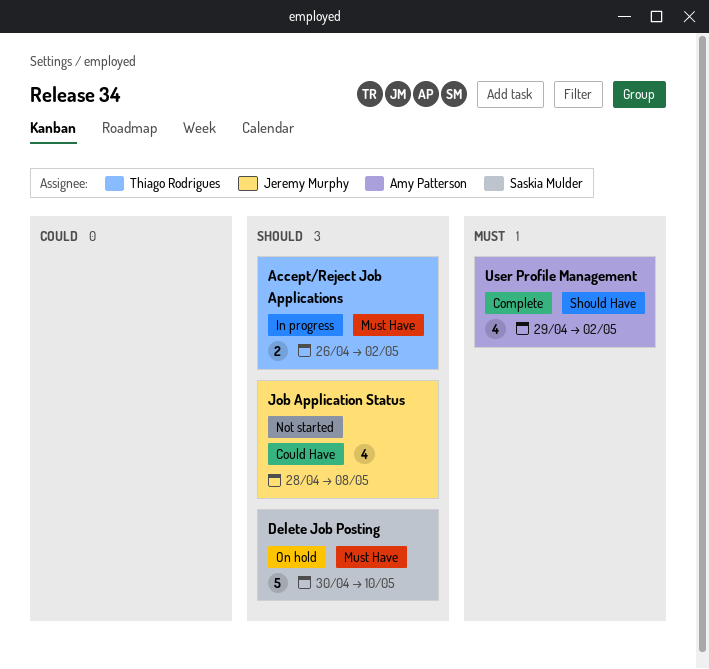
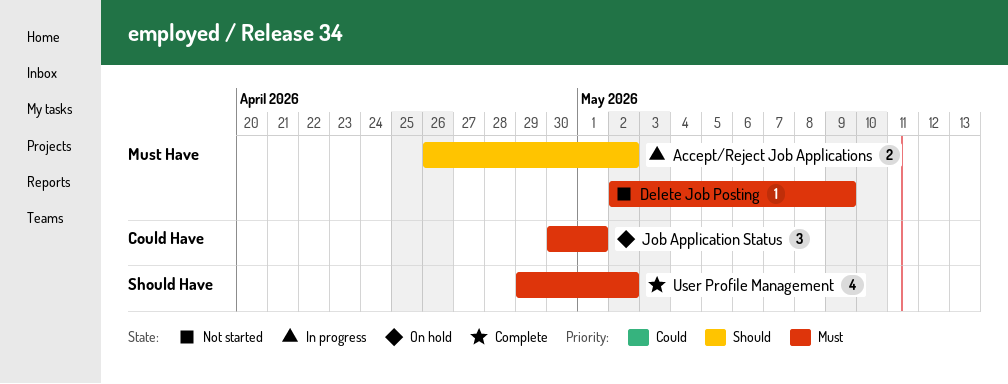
Delete Job Posting, status: On hold -> Not started
Delete Job Posting, priority: Should -> Must
Delete Job Posting, estimate: 5 -> 1
Delete Job Posting, start: Apr 30 -> May 2
Delete Job Posting, due: May 10 -> May 9
Job Application Status, status: Not started -> On hold
Job Application Status, priority: Should -> Must
Job Application Status, estimate: 4 -> 3
Job Application Status, start: Apr 28 -> Apr 30
Job Application Status, due: May 8 -> May 1

